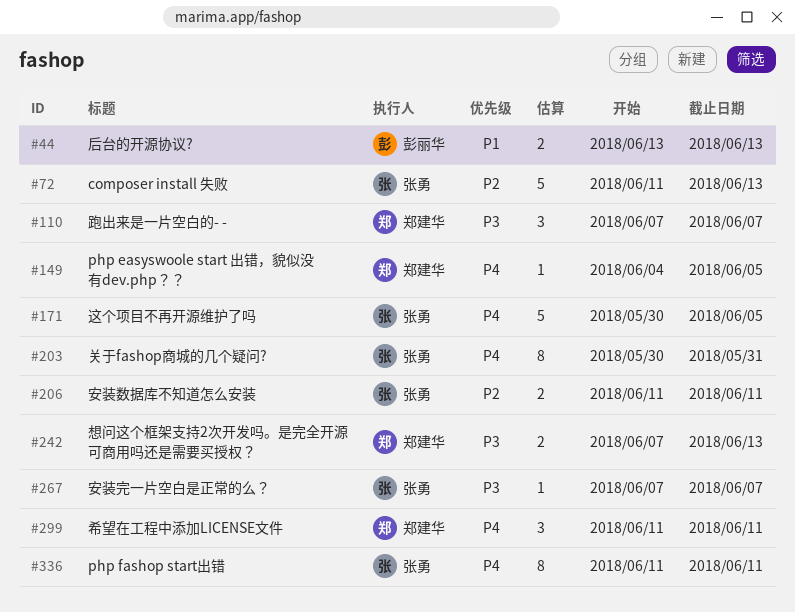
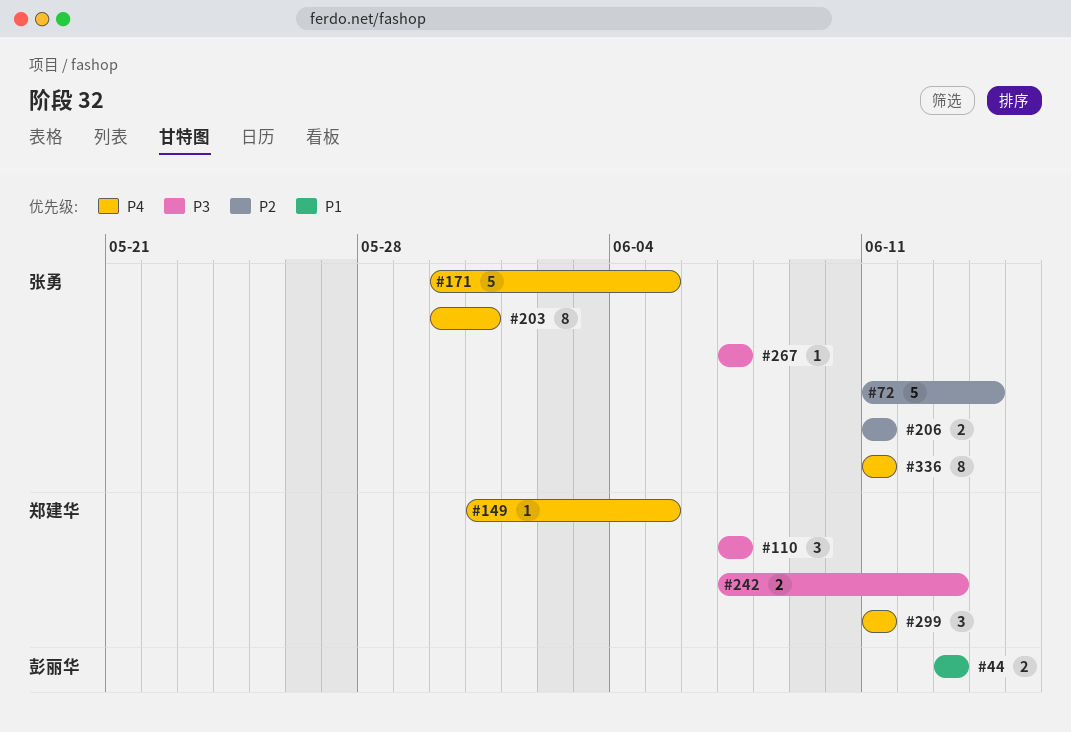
#72, due: Jun 13 -> Jun 14
#149, start: Jun 4 -> May 31

